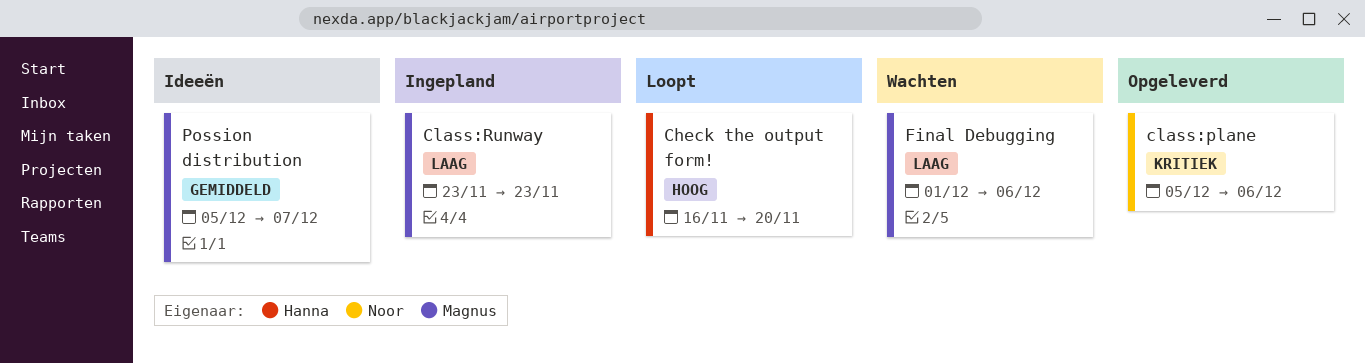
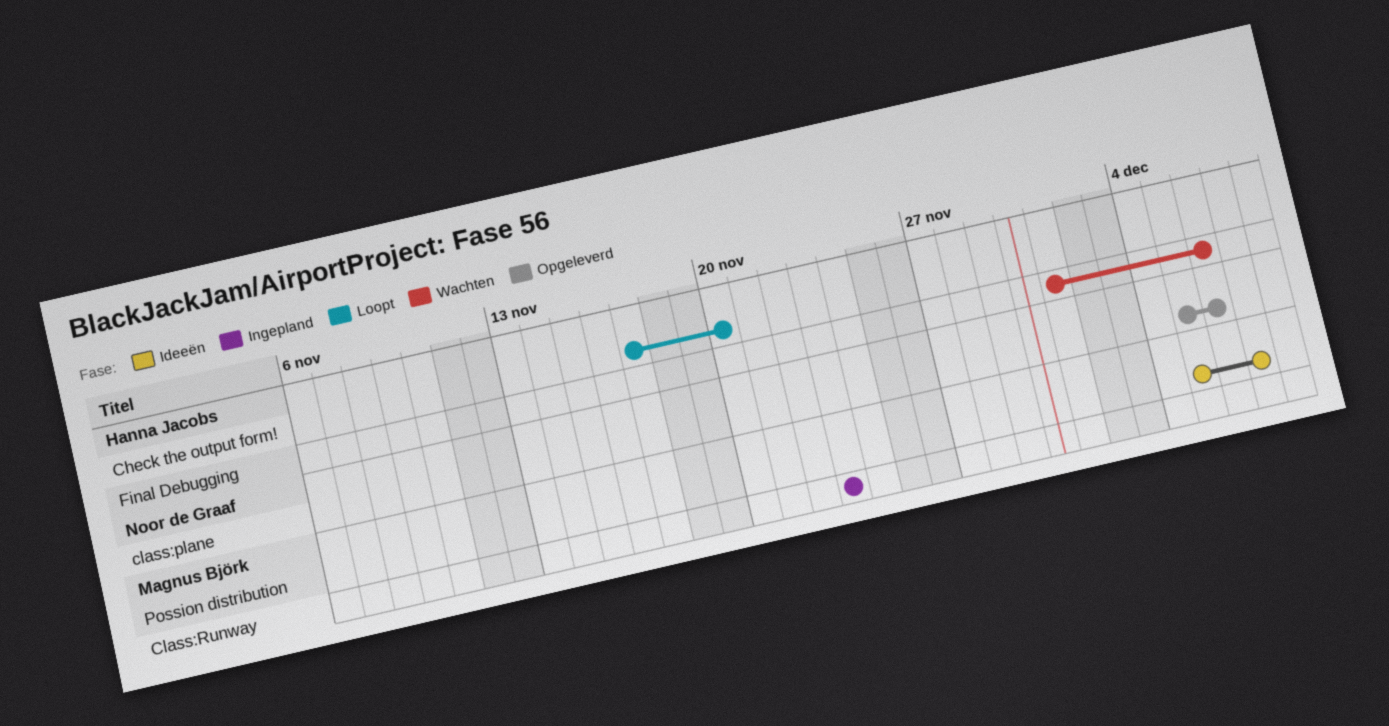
Check the output form!, start: Nov 16 -> Nov 17
Final Debugging, owner: Magnus Björk -> Hanna Jacobs

